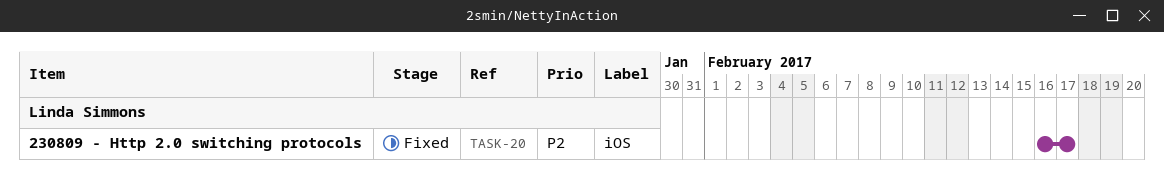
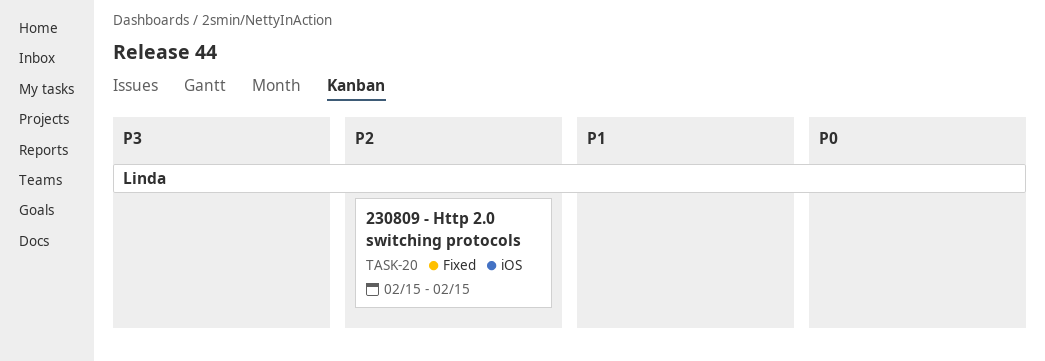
TASK-20, start: Feb 16 -> Feb 15
TASK-20, due: Feb 17 -> Feb 15

